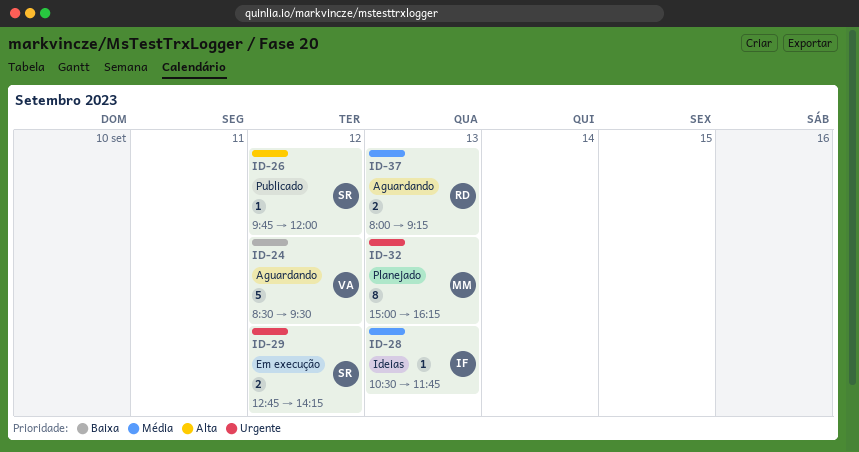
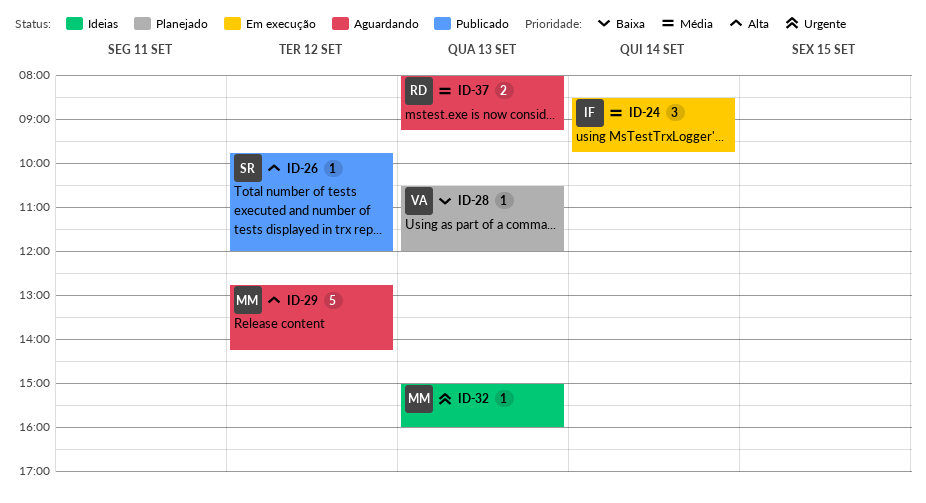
ID-24, status: Aguardando -> Em execução
ID-24, owner: VA -> IF
ID-24, priority: Baixa -> Média
ID-24, estimate: 5 -> 3
ID-24, day: Sep 12 -> Sep 14
ID-24, ends: 09:30 -> 09:45
ID-28, status: Ideias -> Planejado
ID-28, owner: IF -> VA
ID-28, priority: Média -> Baixa
ID-28, ends: 11:45 -> 12:00
ID-29, status: Em execução -> Aguardando
ID-29, owner: SR -> MM
ID-29, priority: Urgente -> Alta
ID-29, estimate: 2 -> 5
ID-32, status: Planejado -> Ideias
ID-32, estimate: 8 -> 1
ID-32, ends: 16:15 -> 16:00

